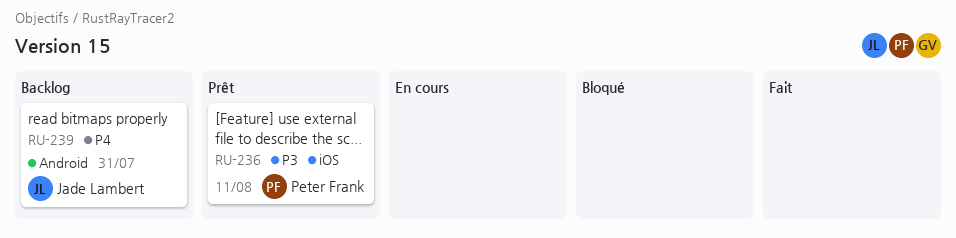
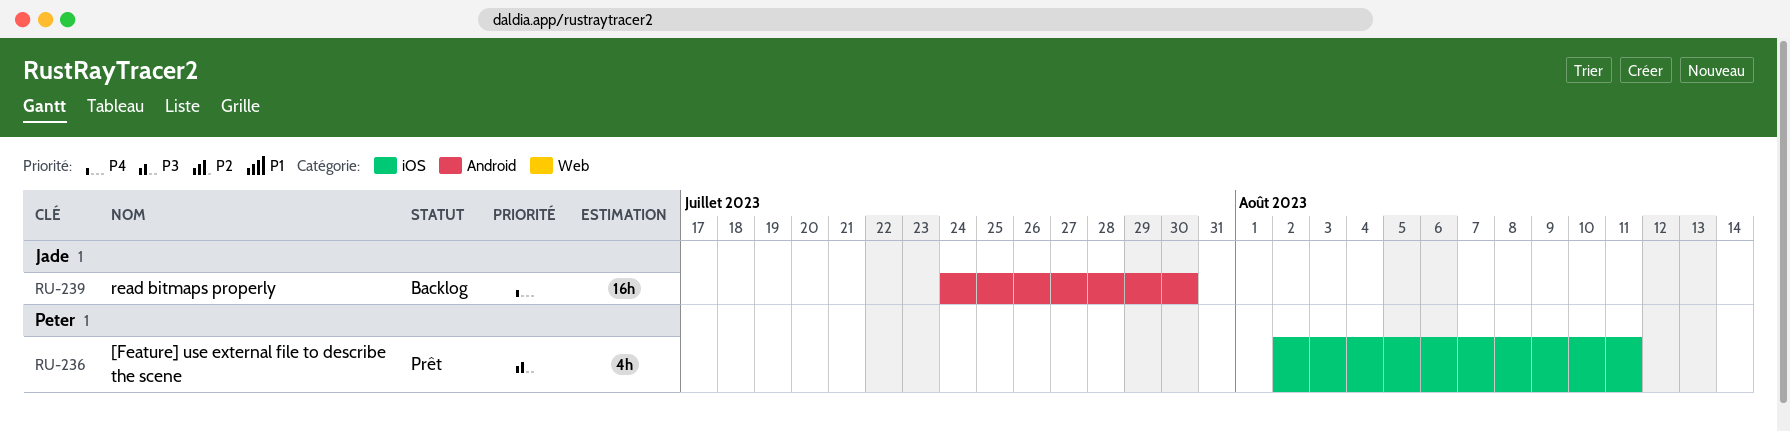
RU-239, due: Jul 31 -> Jul 30

